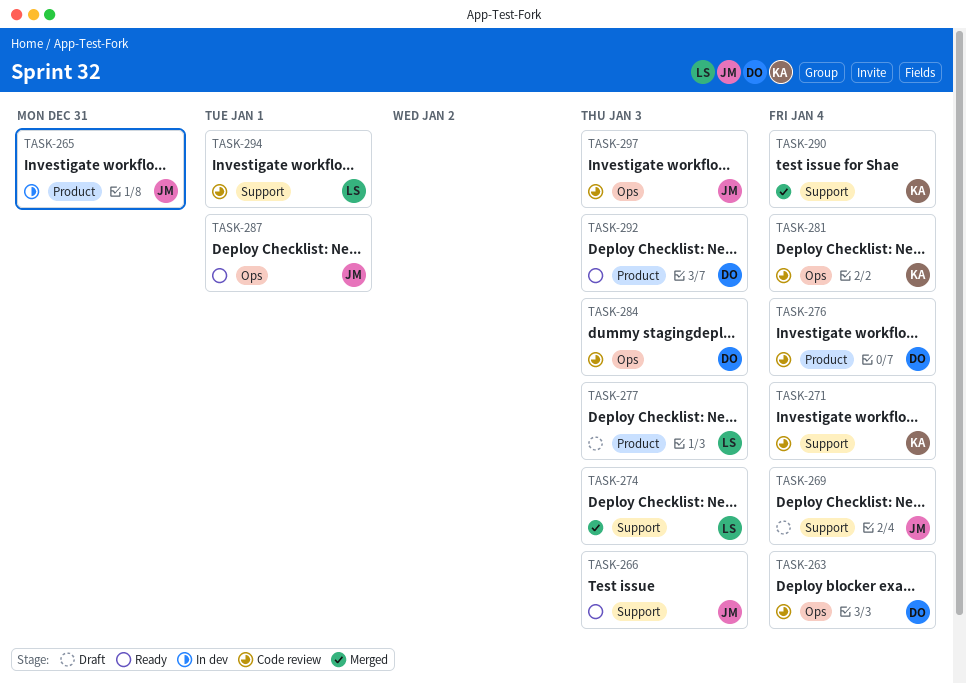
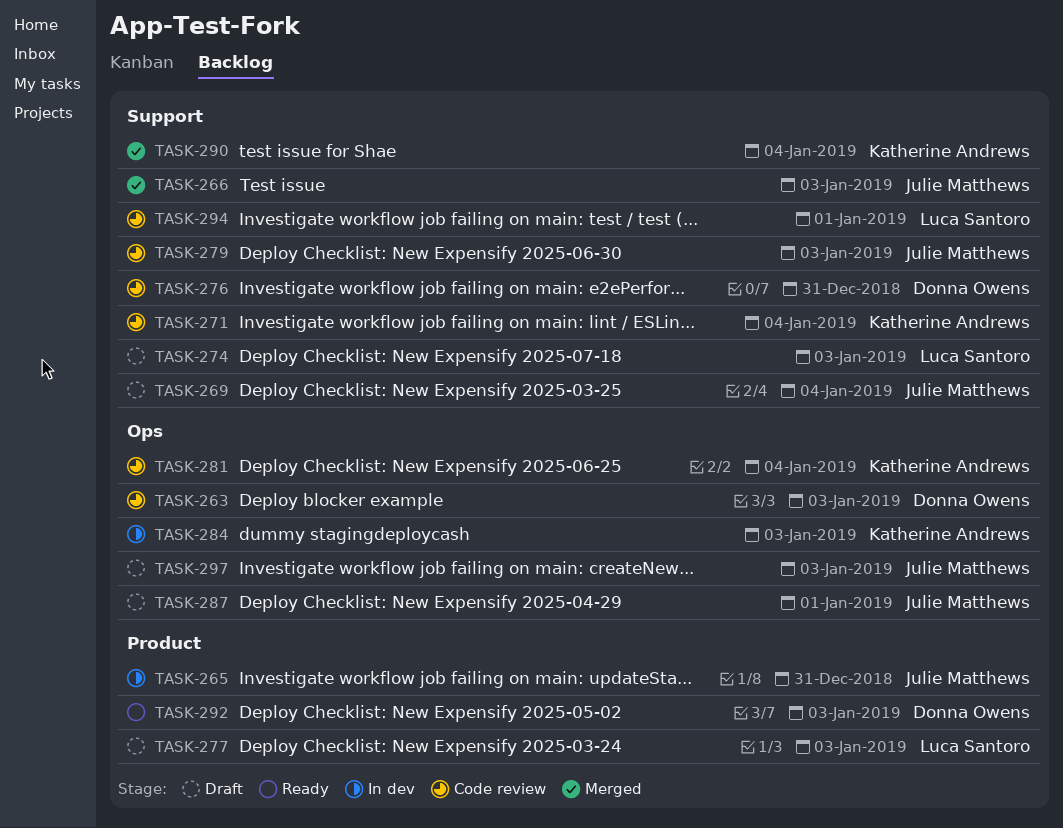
TASK-263, due: Jan 4 -> Jan 3
TASK-266, status: Ready -> Merged
TASK-274, status: Merged -> Draft
TASK-276, label: Product -> Support
TASK-276, due: Jan 4 -> Dec 31
TASK-279: none -> present
TASK-284, status: Code review -> In dev
TASK-284, owner: Donna Owens -> Katherine Andrews
TASK-287, status: Ready -> Draft
TASK-297, status: Code review -> Draft

